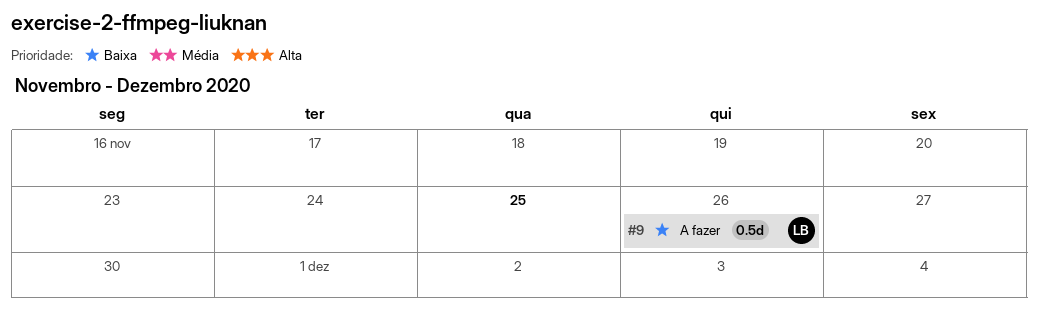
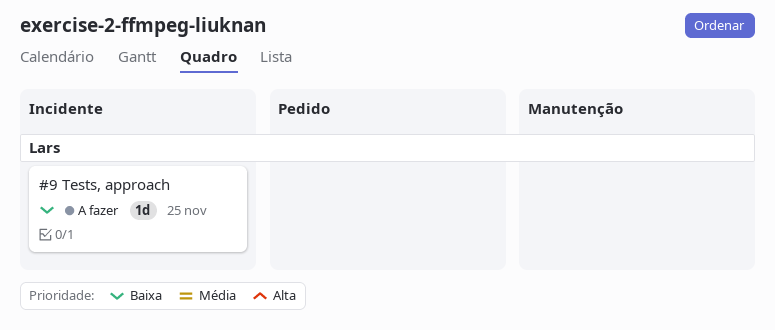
#9, estimate: 0.5d -> 1d
#9, due: Nov 26 -> Nov 25

